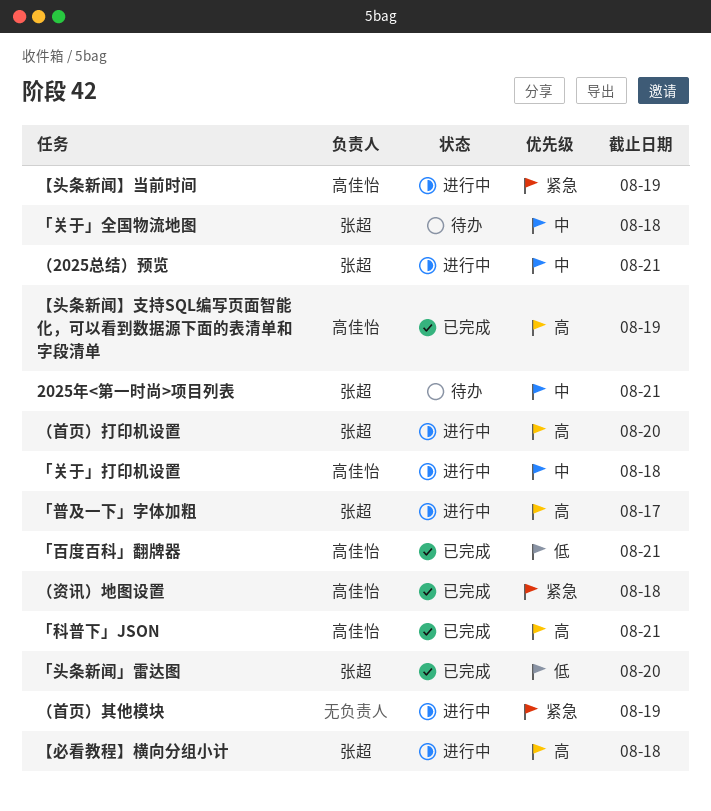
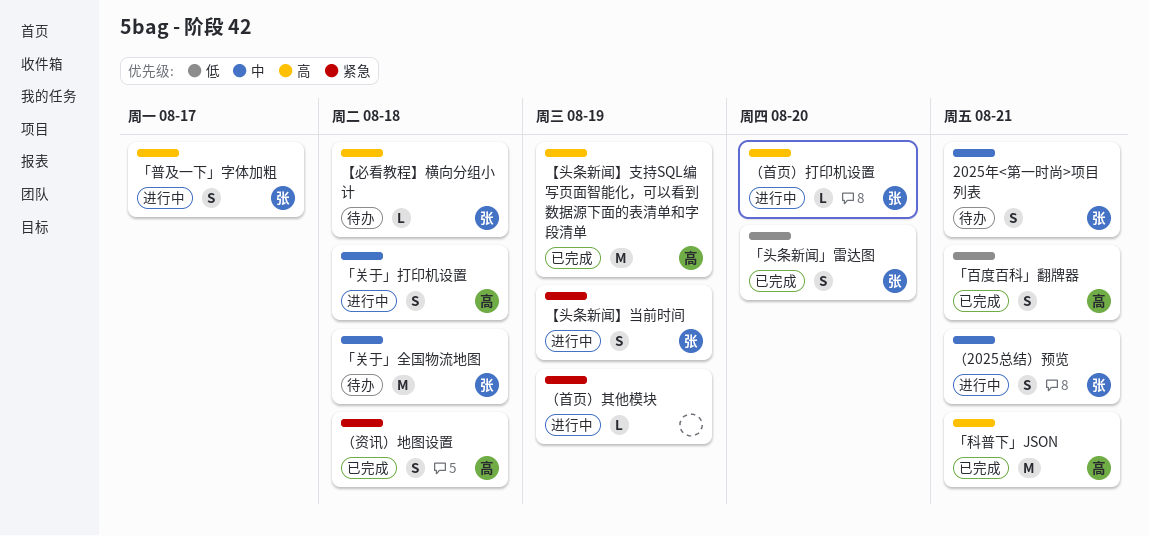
【头条新闻】当前时间, owner: 高佳怡 -> 张超
【必看教程】横向分组小计, status: 进行中 -> 待办

